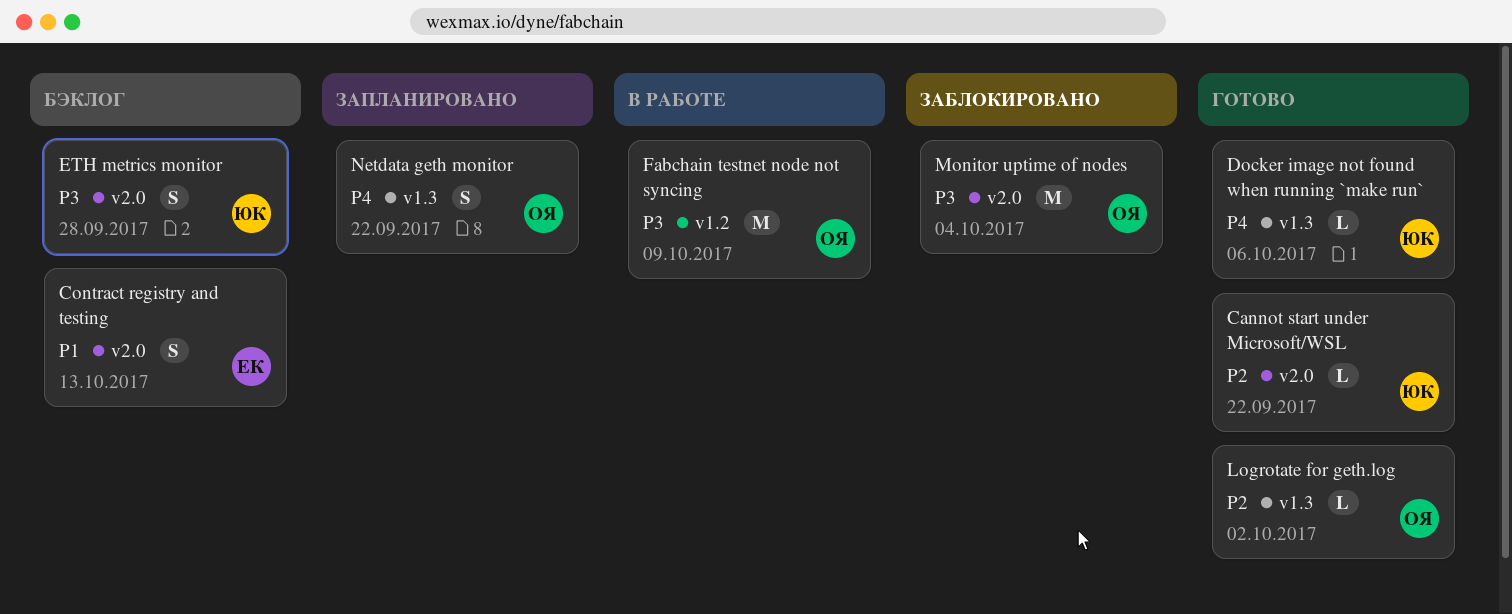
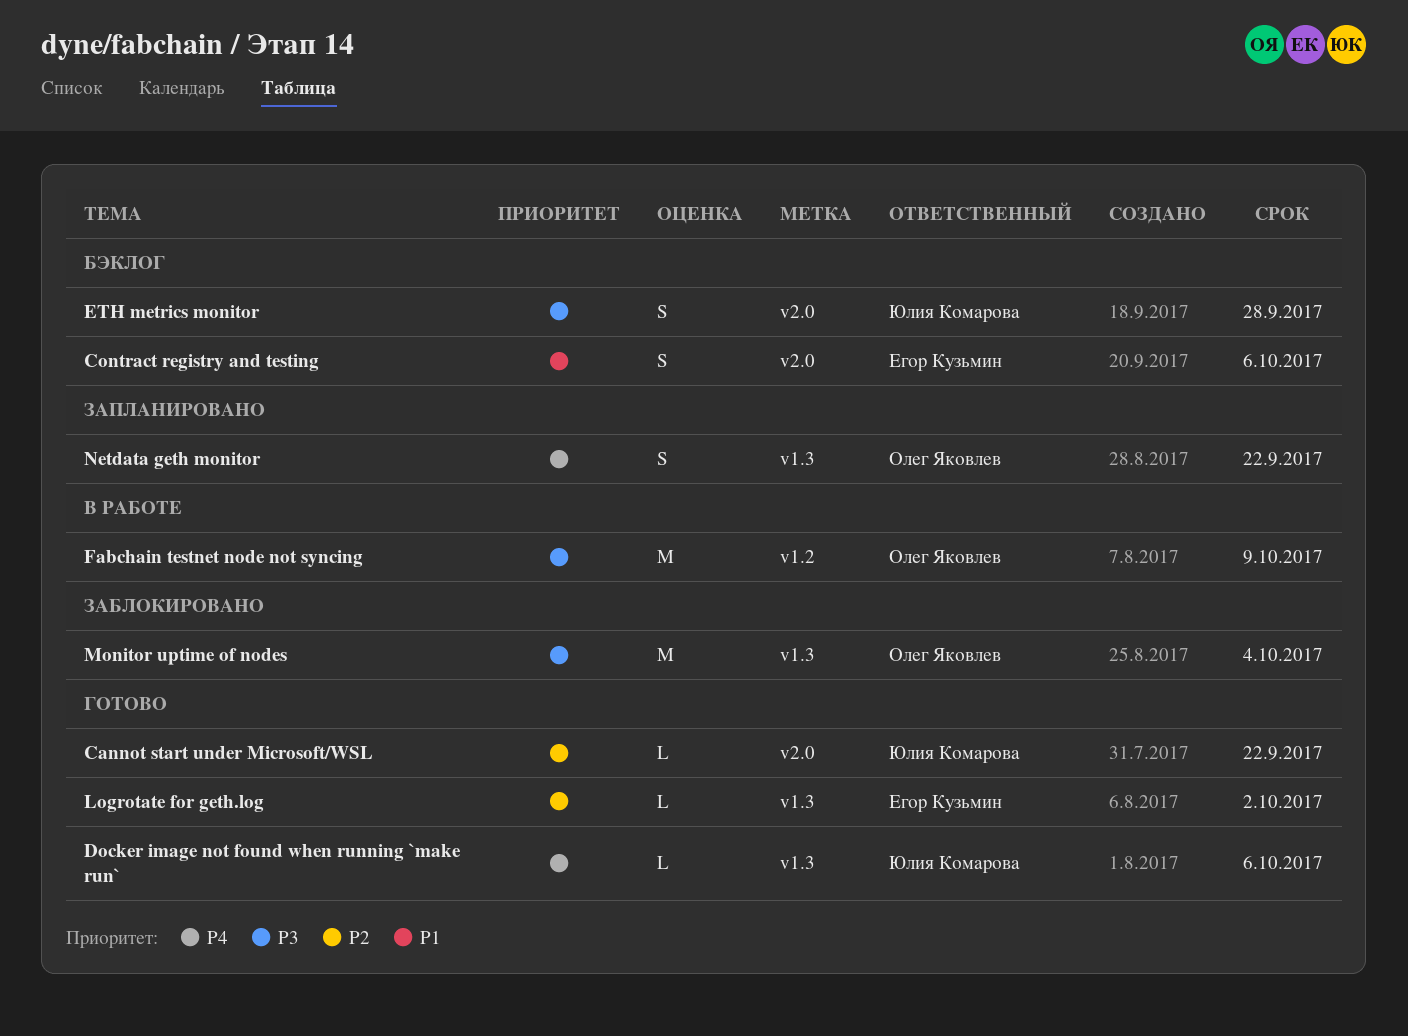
Contract registry and testing, due: Oct 13 -> Oct 6
Logrotate for geth.log, owner: Олег Яковлев -> Егор Кузьмин
Monitor uptime of nodes, label: v2.0 -> v1.3

